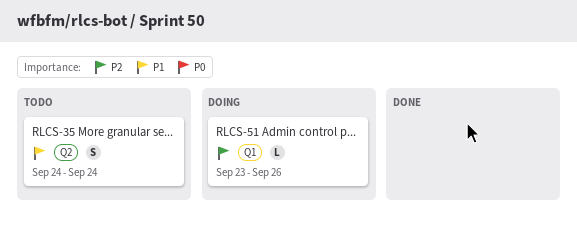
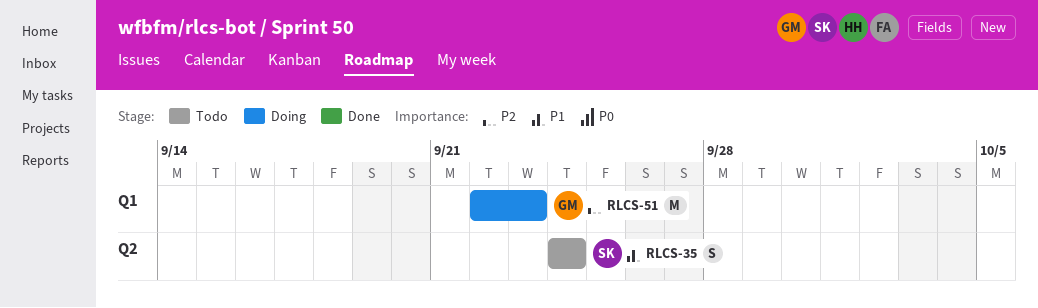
RLCS-51, estimate: L -> M
RLCS-51, start: Sep 23 -> Sep 22
RLCS-51, due: Sep 26 -> Sep 23

